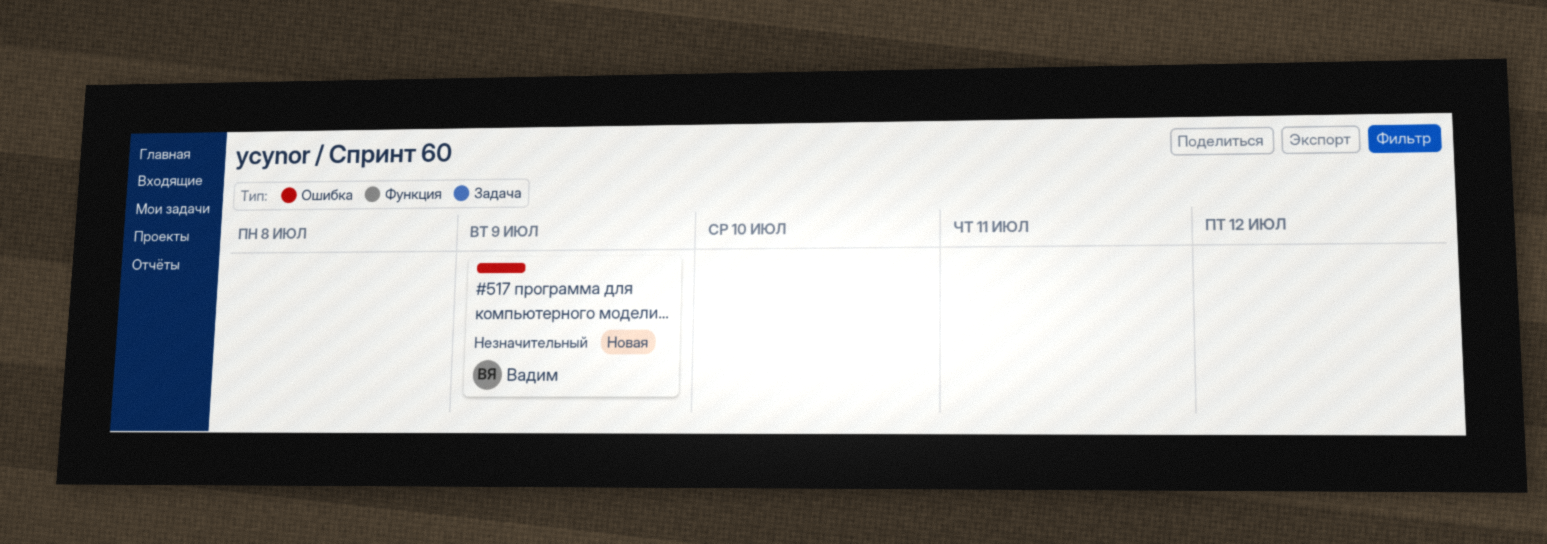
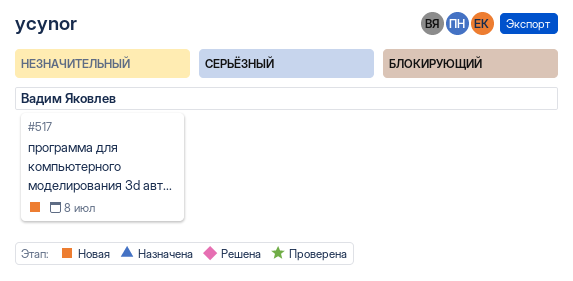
#517, due: Jul 9 -> Jul 8

